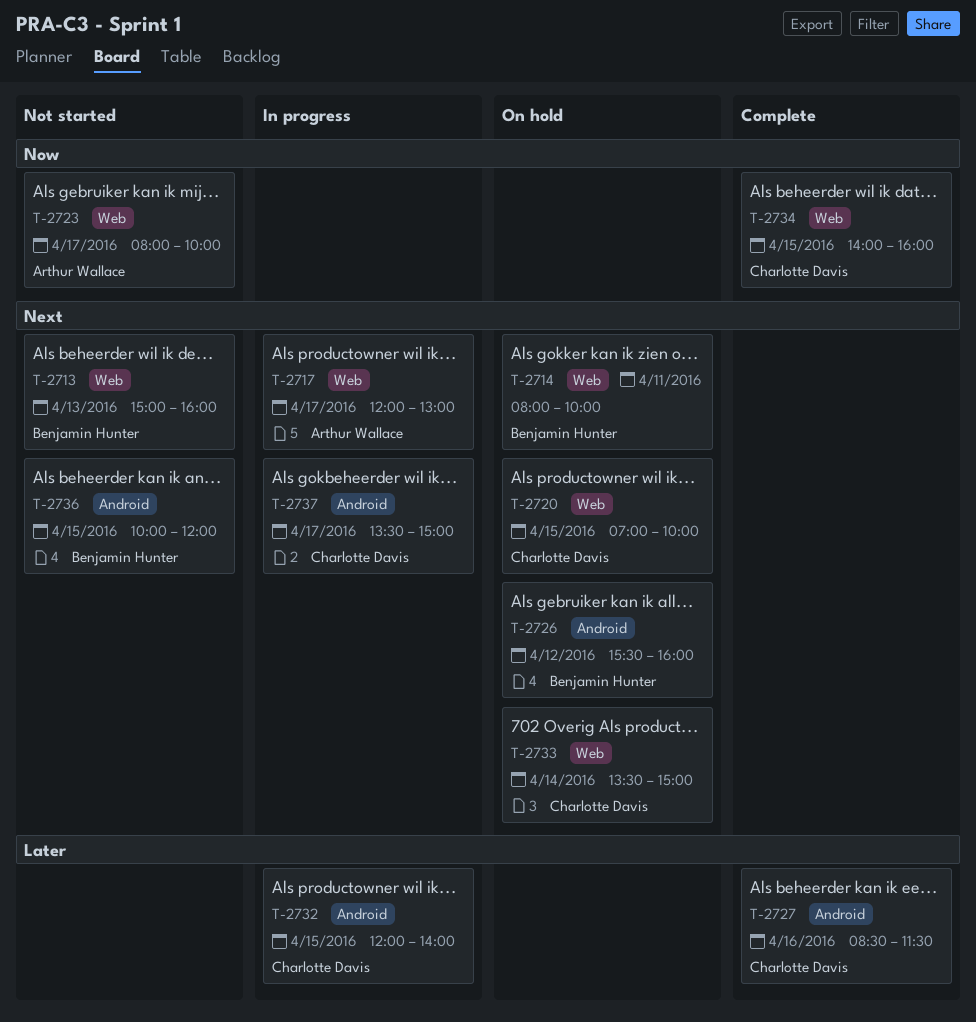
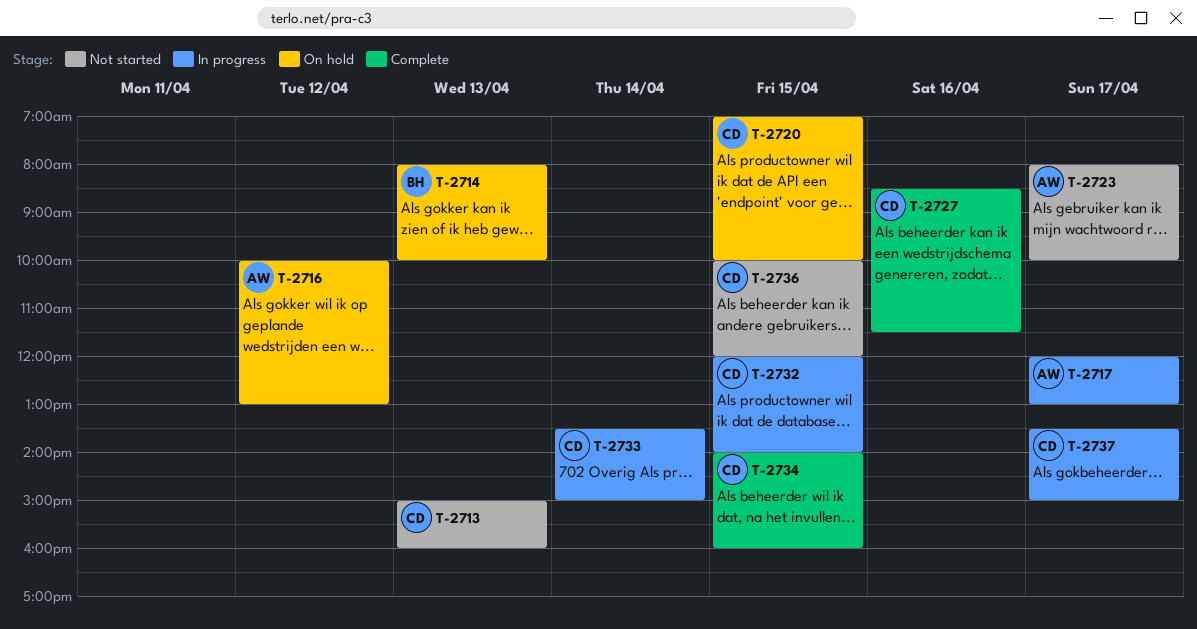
T-2713, owner: Benjamin Hunter -> Charlotte Davis
T-2714, day: Apr 11 -> Apr 13
T-2716: none -> present
T-2726: present -> none
T-2733, status: On hold -> In progress
T-2736, owner: Benjamin Hunter -> Charlotte Davis

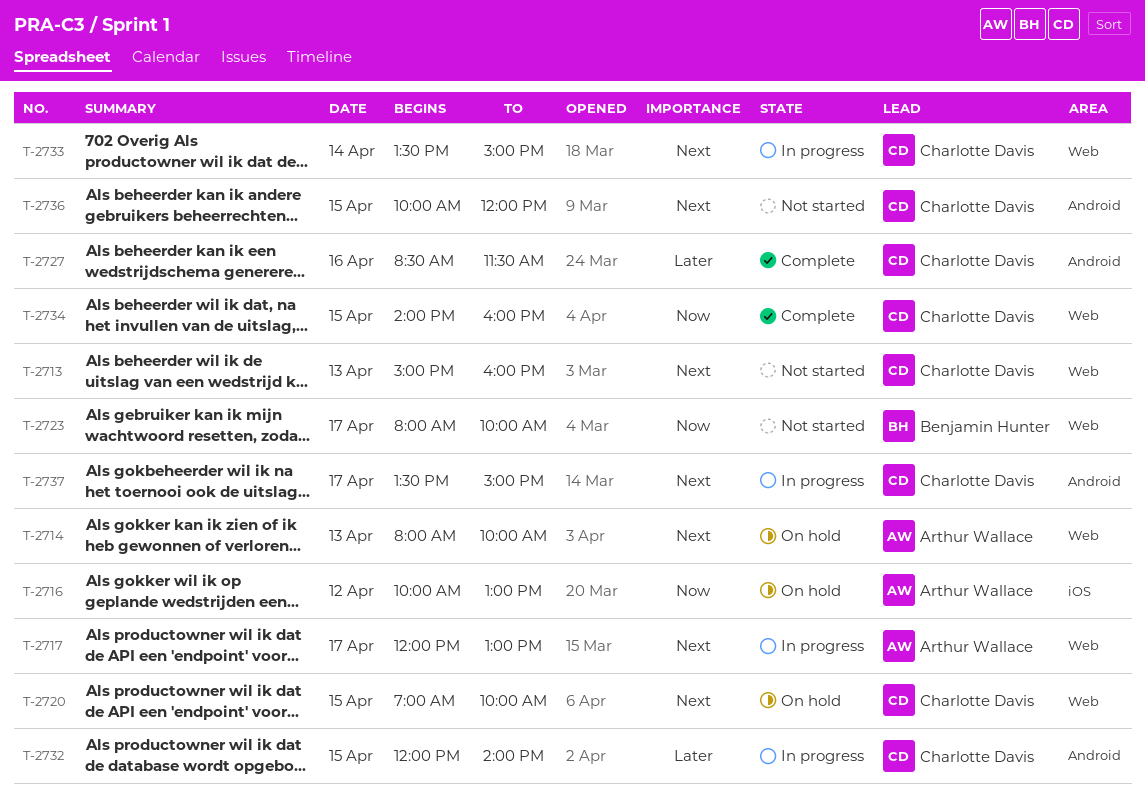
T-2714, owner: Benjamin Hunter -> Arthur Wallace
T-2723, owner: Arthur Wallace -> Benjamin Hunter

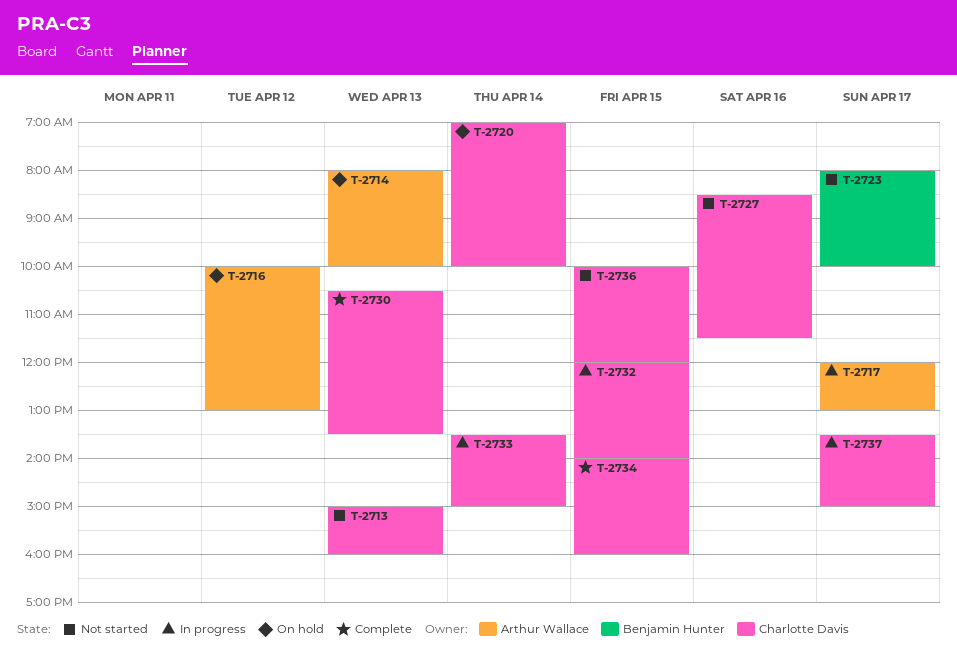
T-2720, day: Apr 15 -> Apr 14
T-2727, status: Complete -> Not started
T-2730: none -> present

